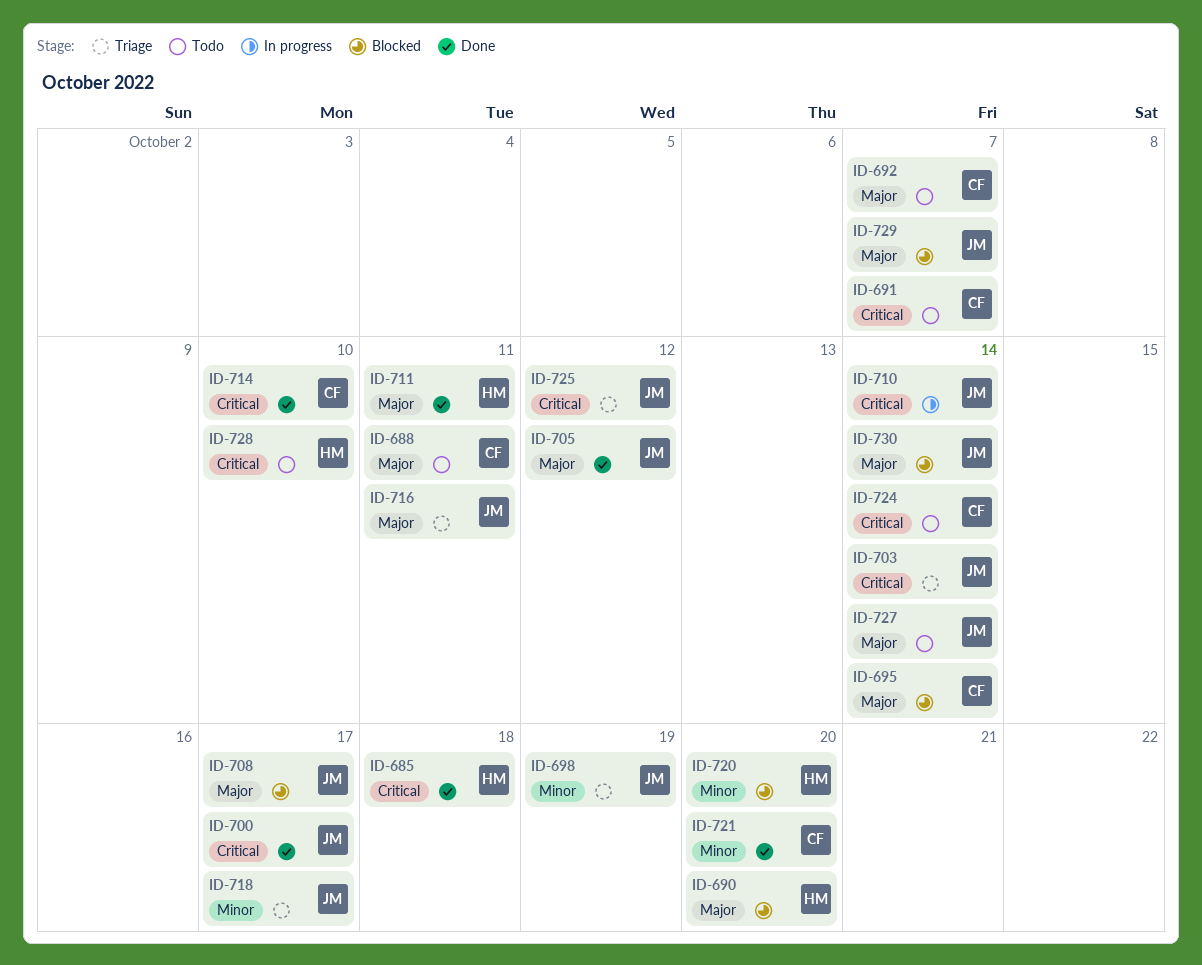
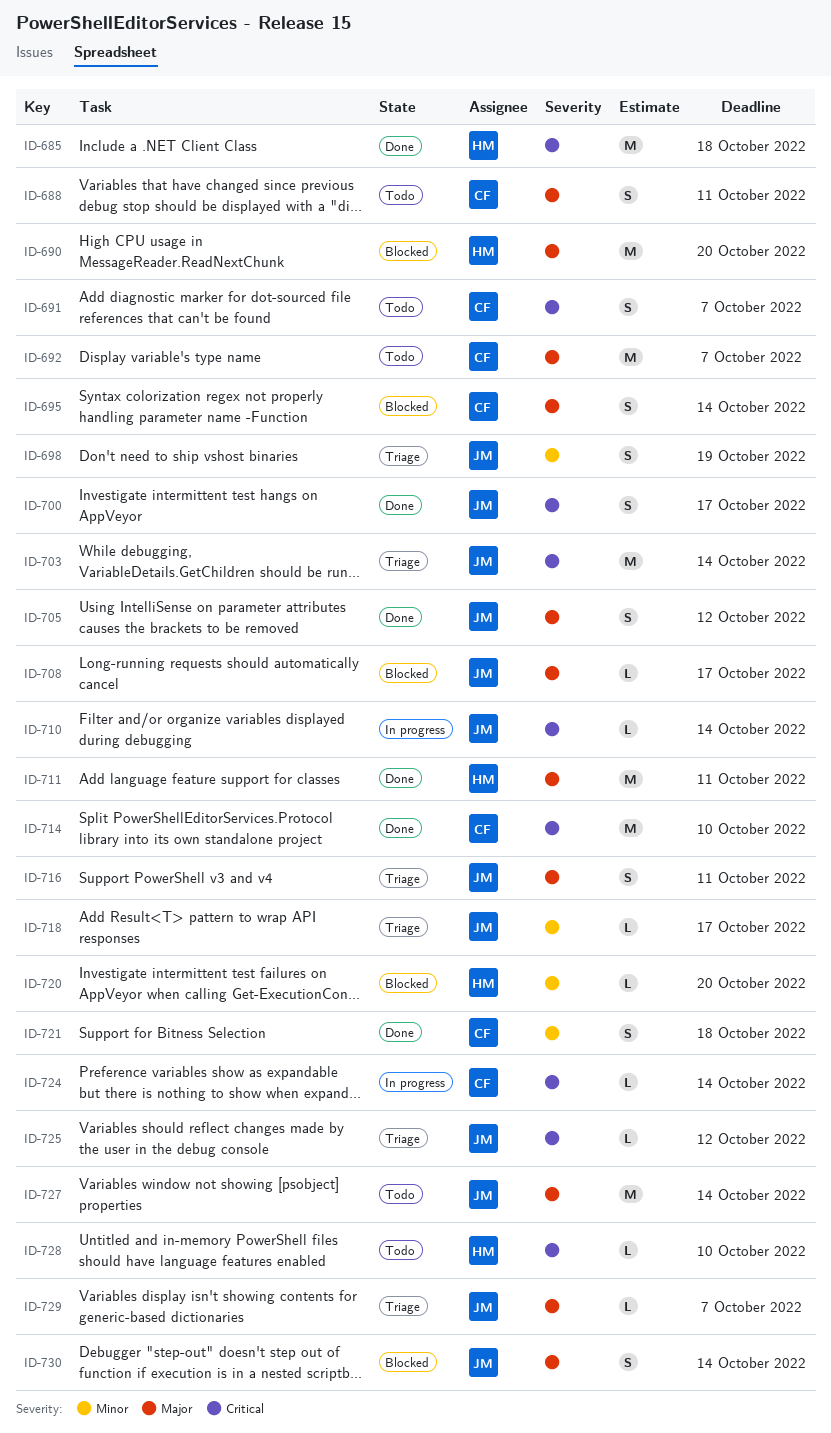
ID-721, due: Oct 20 -> Oct 18
ID-724, status: Todo -> In progress
ID-729, status: Blocked -> Triage

